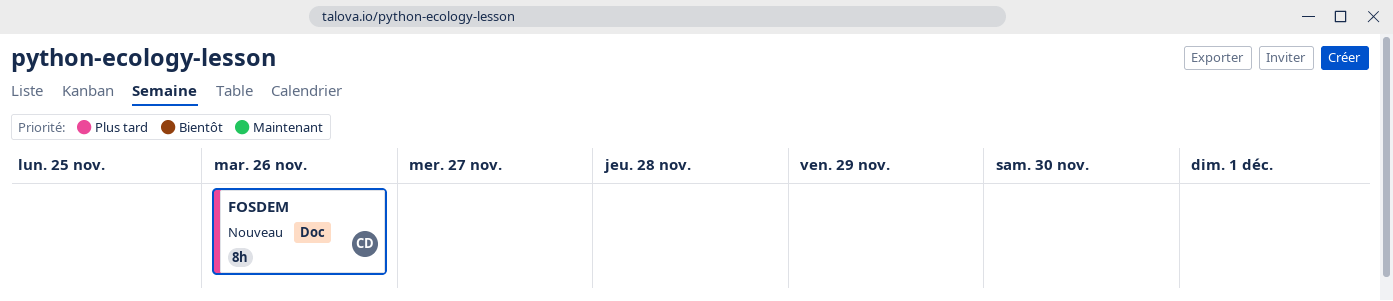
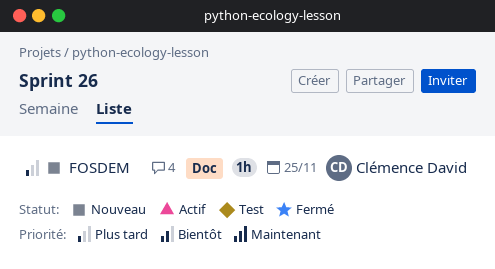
FOSDEM, estimate: 8h -> 1h
FOSDEM, due: Nov 26 -> Nov 25

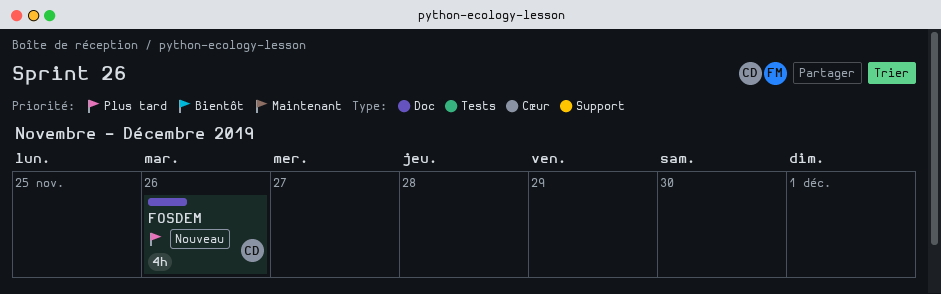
FOSDEM, estimate: 1h -> 4h
FOSDEM, due: Nov 25 -> Nov 26

